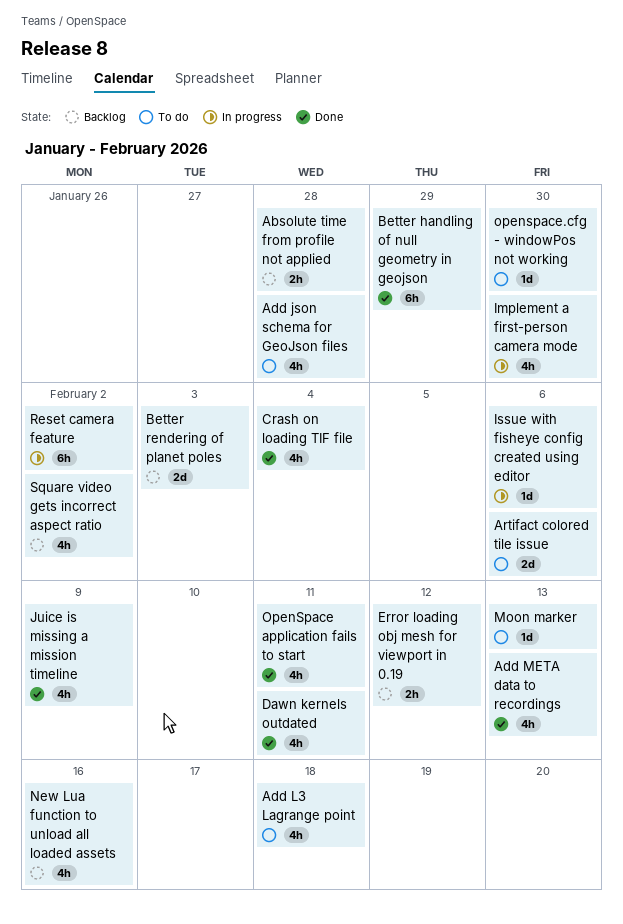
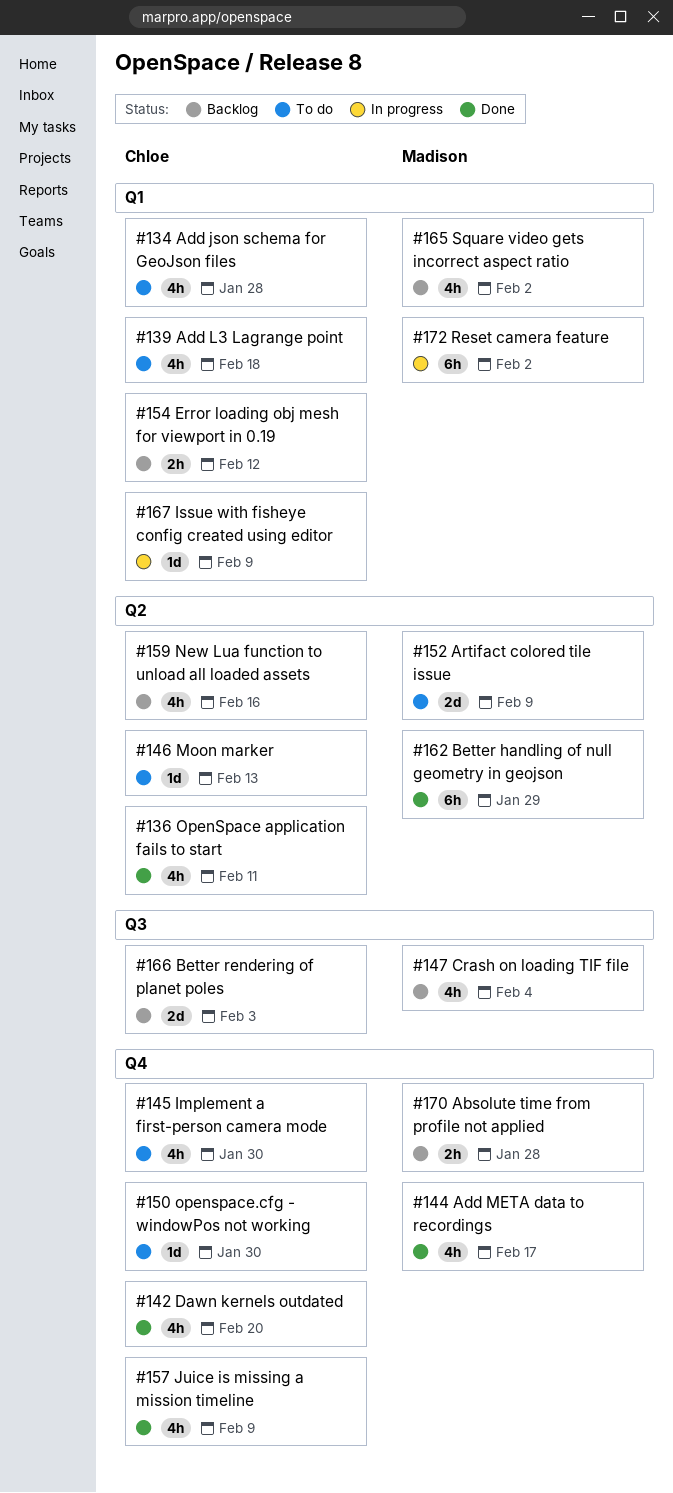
Add META data to recordings, due: Feb 13 -> Feb 17
Artifact colored tile issue, due: Feb 6 -> Feb 9
Crash on loading TIF file, status: Done -> Backlog
Dawn kernels outdated, due: Feb 11 -> Feb 20
Implement a first-person camera mode, status: In progress -> To do
Issue with fisheye config created using editor, due: Feb 6 -> Feb 9

